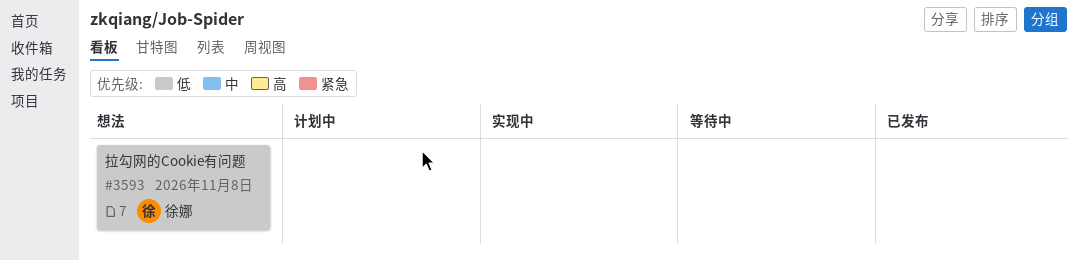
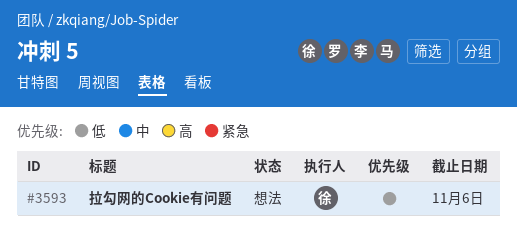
#3593, due: Nov 8 -> Nov 6

